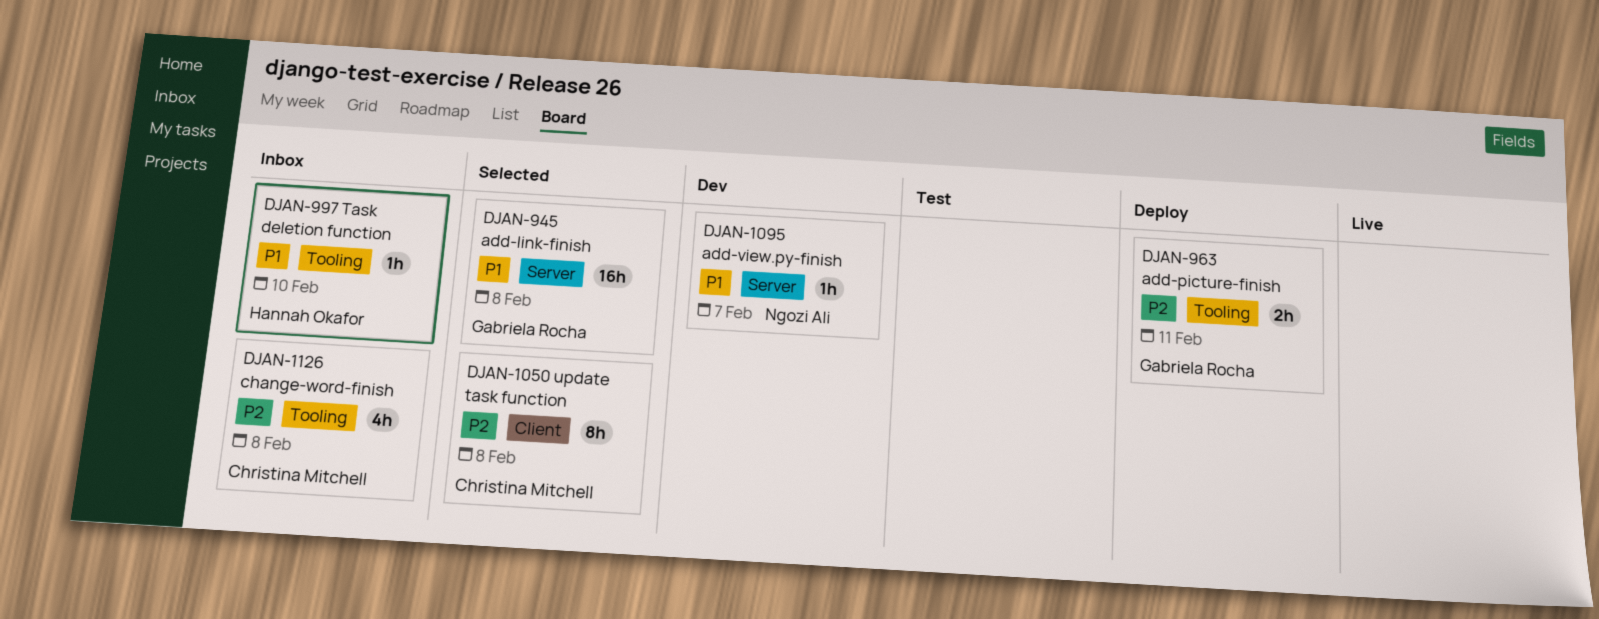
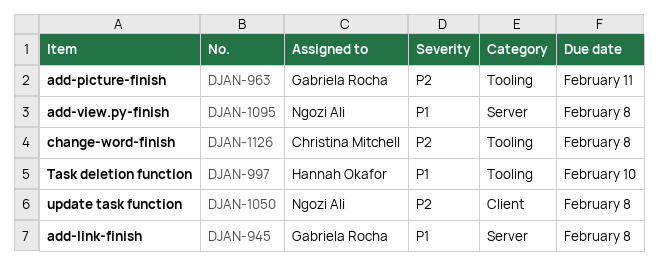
DJAN-1050, owner: Christina Mitchell -> Ngozi Ali
DJAN-1095, due: Feb 7 -> Feb 8

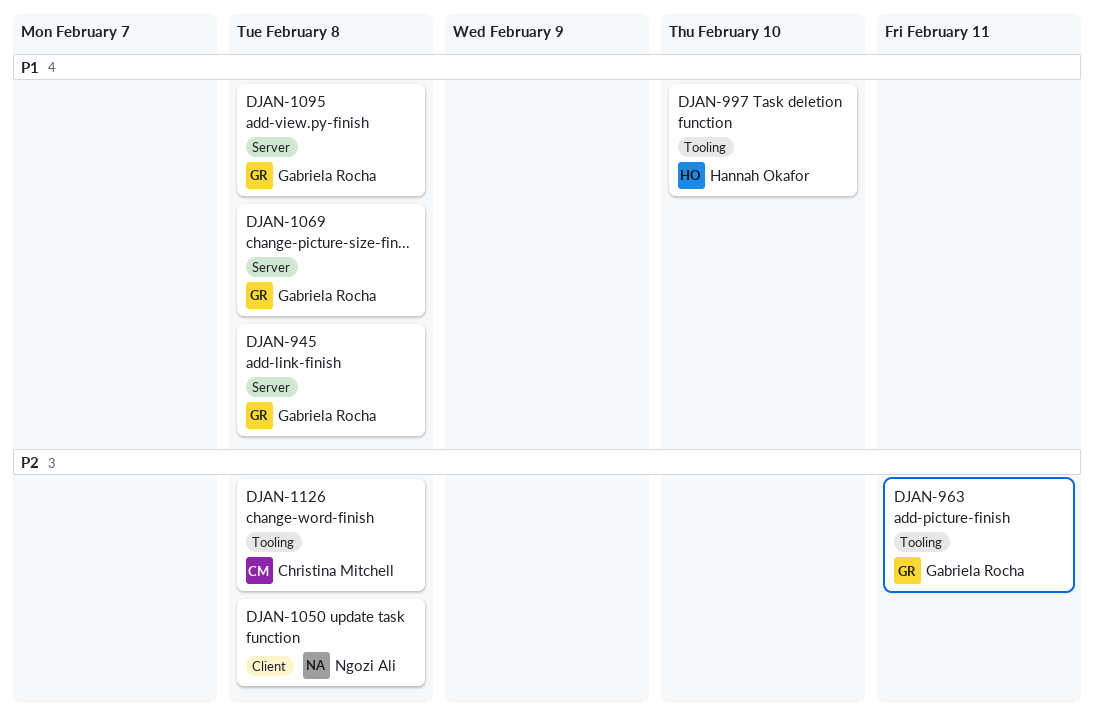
DJAN-1069: none -> present
DJAN-1095, owner: Ngozi Ali -> Gabriela Rocha

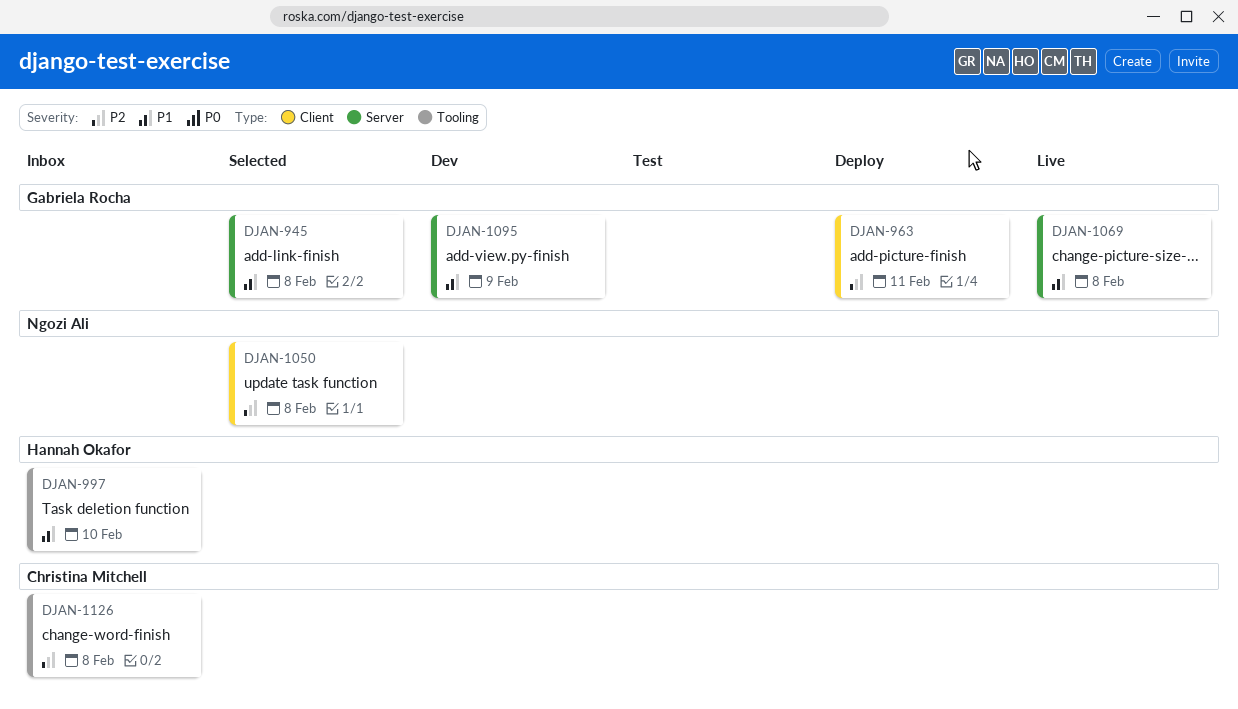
DJAN-963, label: Tooling -> Client
DJAN-1095, due: Feb 8 -> Feb 9

